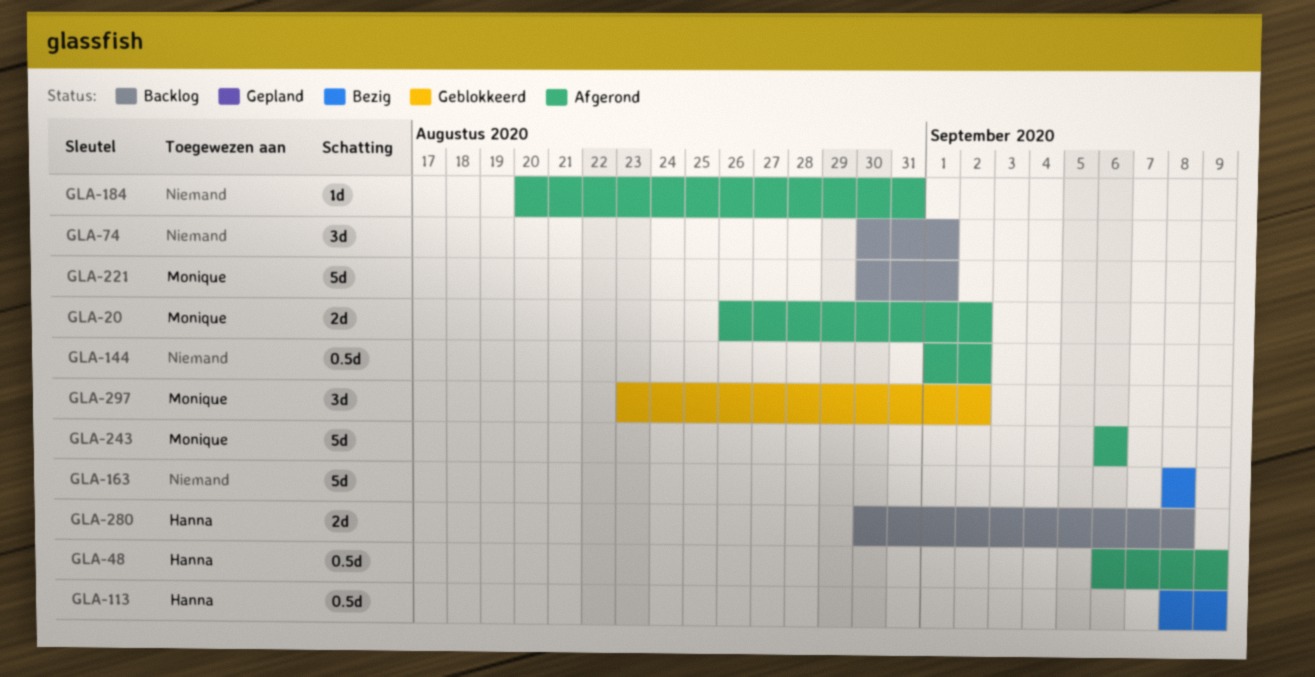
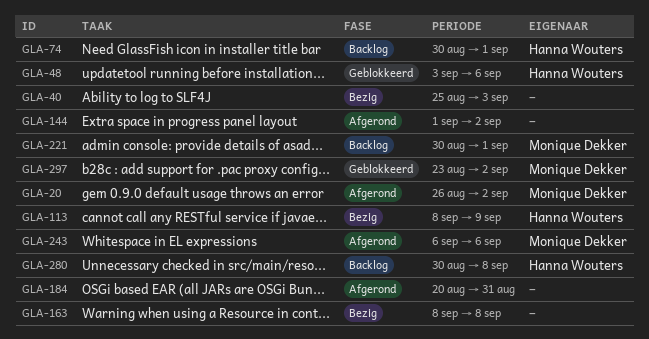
GLA-40: none -> present
GLA-48, status: Afgerond -> Geblokkeerd
GLA-48, start: Sep 6 -> Sep 3
GLA-48, due: Sep 9 -> Sep 6
GLA-74, owner: none -> Hanna Wouters

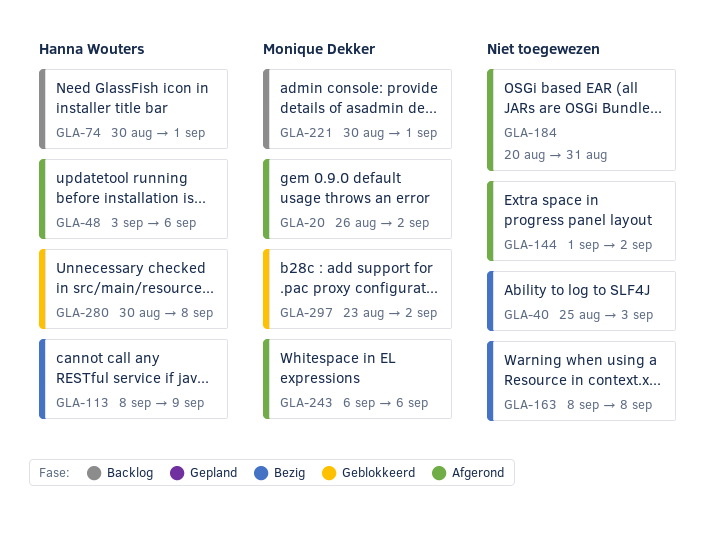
GLA-48, status: Geblokkeerd -> Afgerond
GLA-280, status: Backlog -> Geblokkeerd

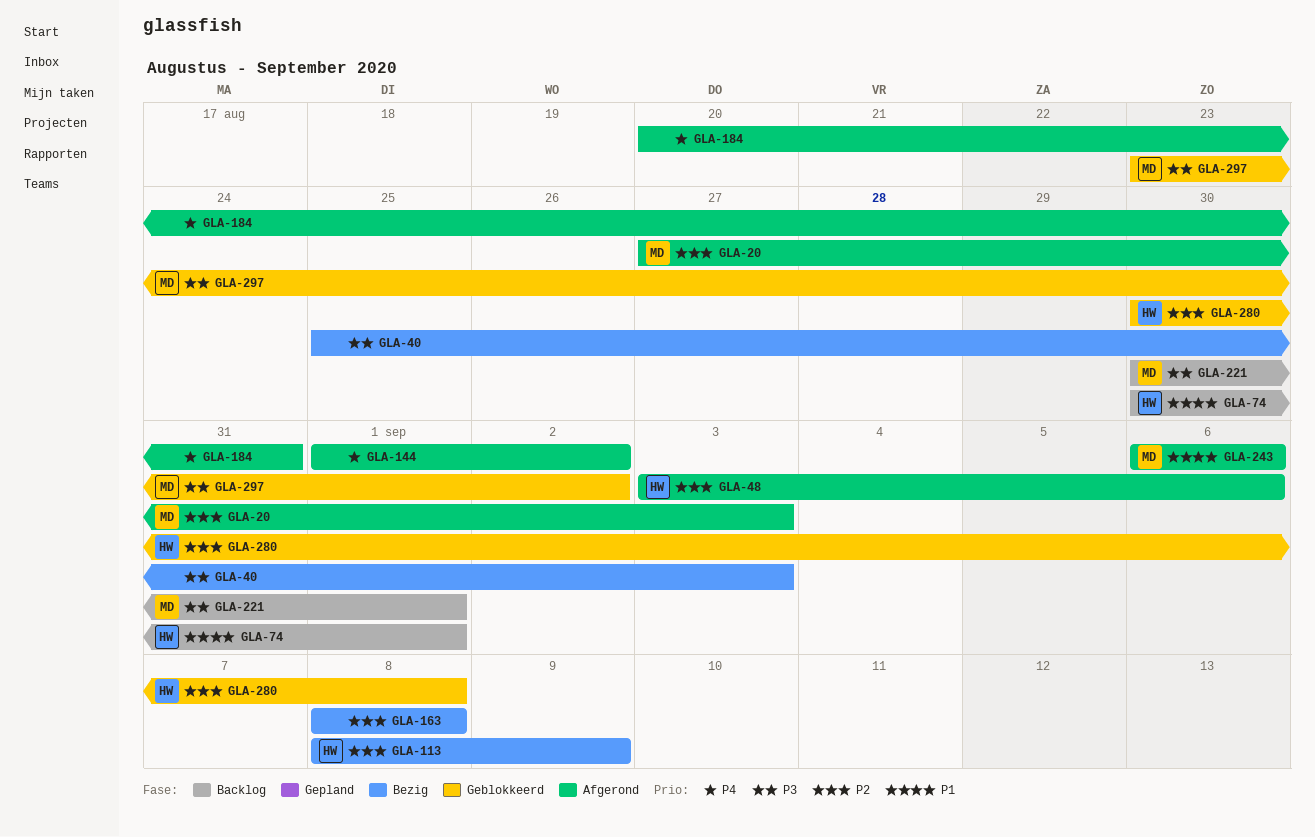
GLA-20, start: Aug 26 -> Aug 27
GLA-20, due: Sep 2 -> Sep 3

